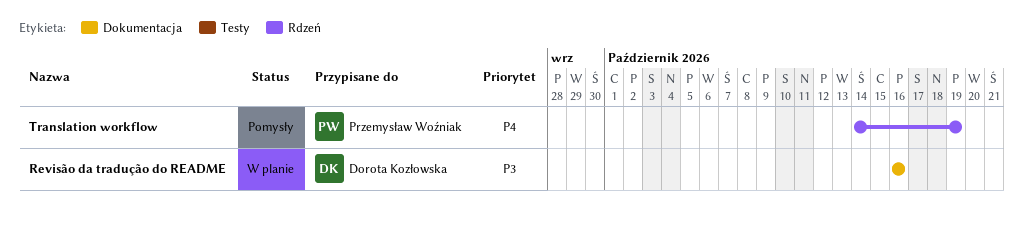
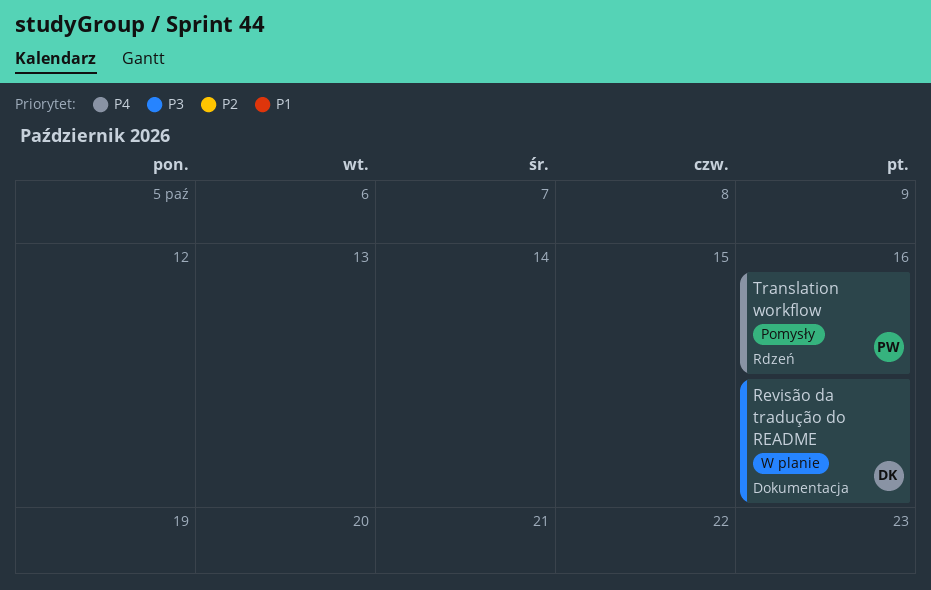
Translation workflow, due: Oct 19 -> Oct 16

